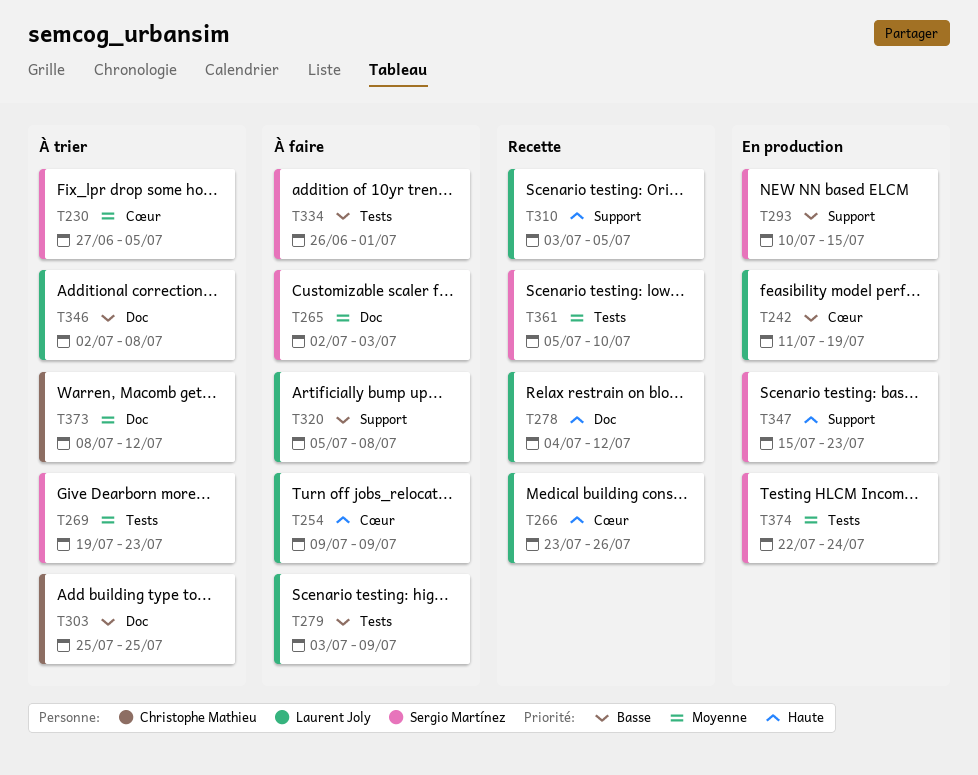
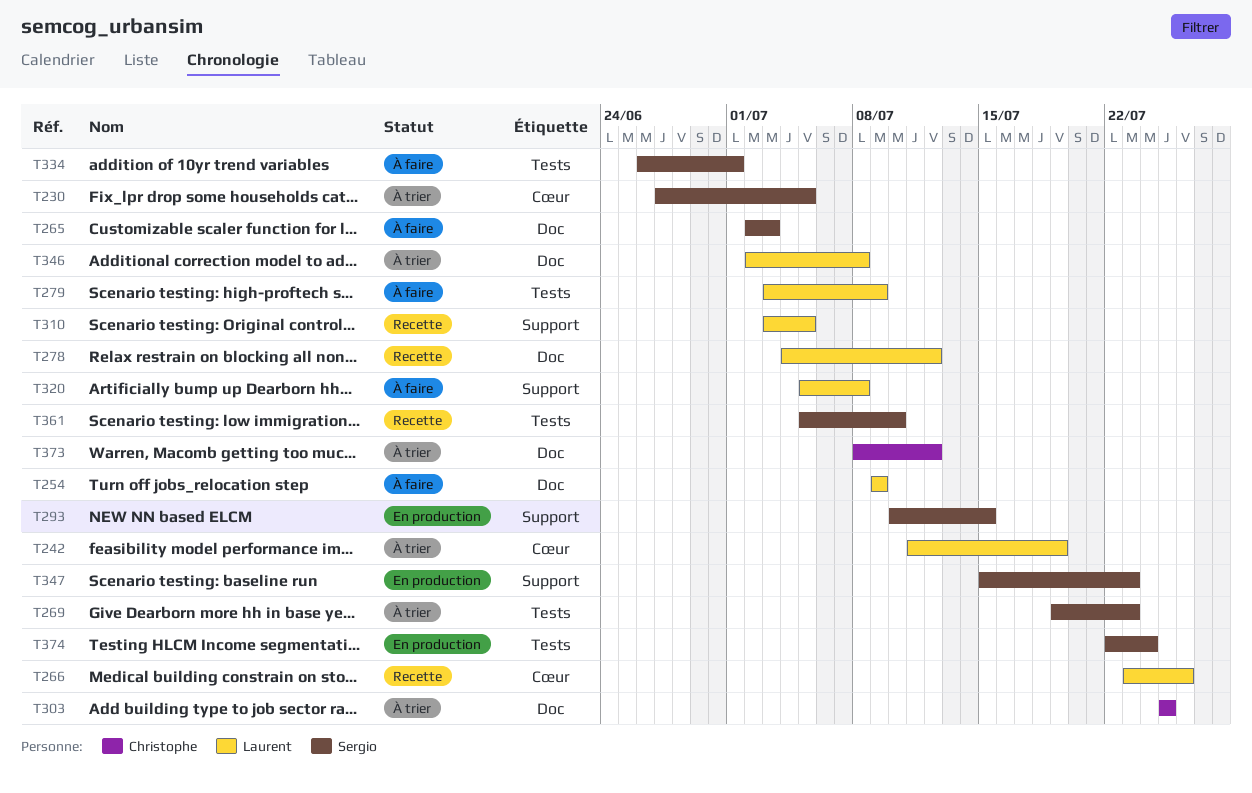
T242, status: En production -> À trier
T254, label: Cœur -> Doc

